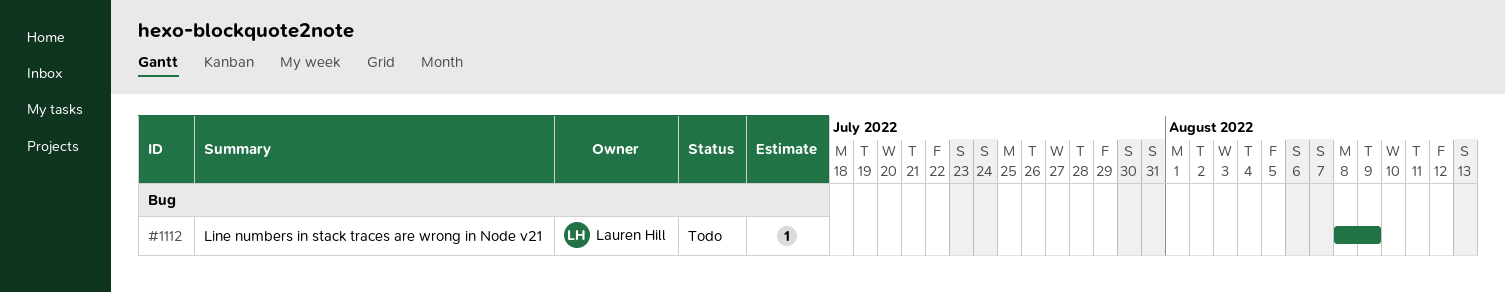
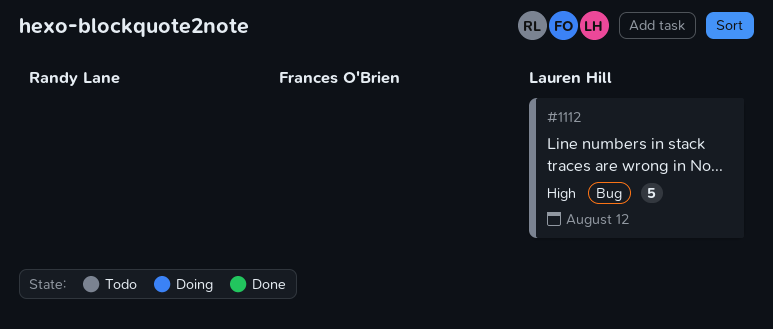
#1112, estimate: 1 -> 5
#1112, due: Aug 9 -> Aug 12

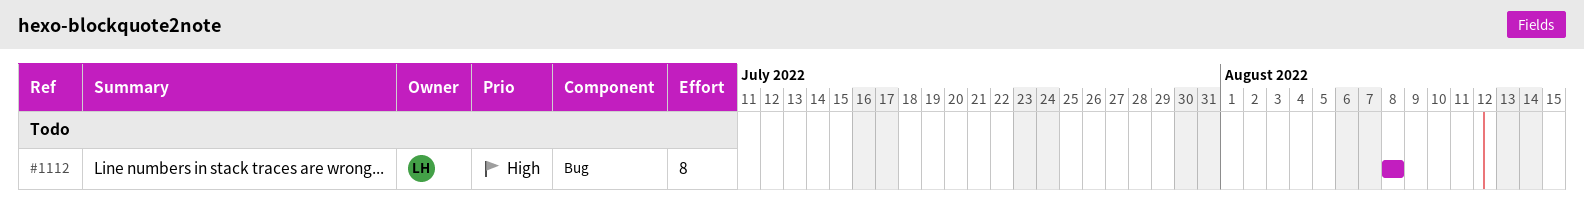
#1112, estimate: 5 -> 8
#1112, due: Aug 12 -> Aug 8

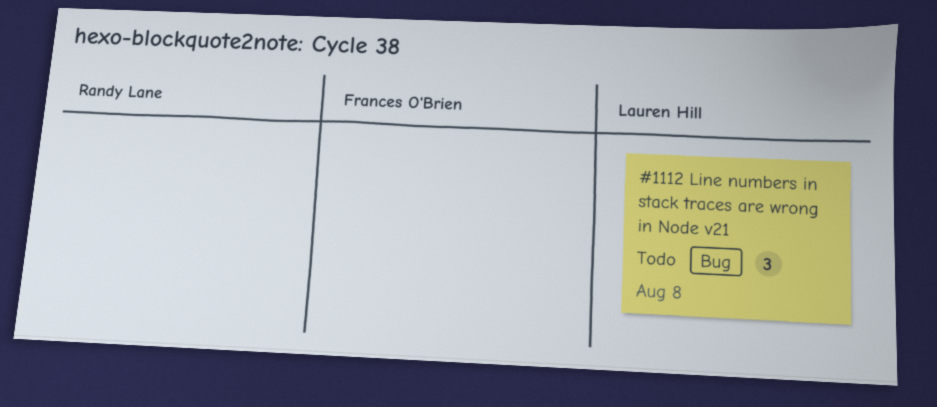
#1112, estimate: 8 -> 3

